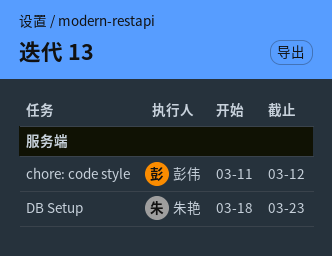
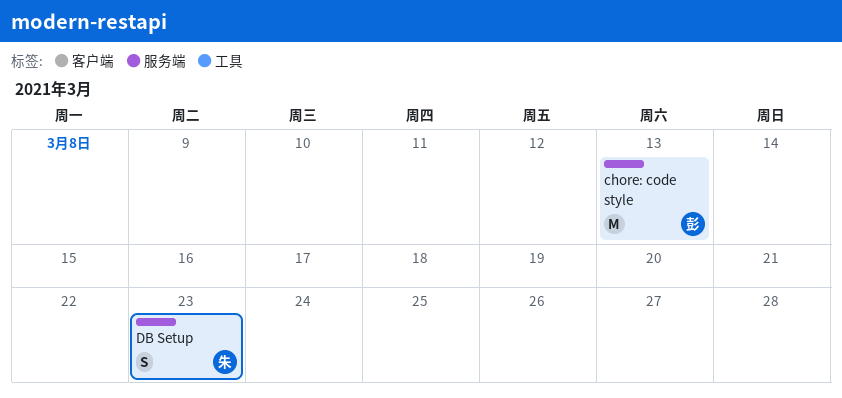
chore: code style, due: Mar 12 -> Mar 13

